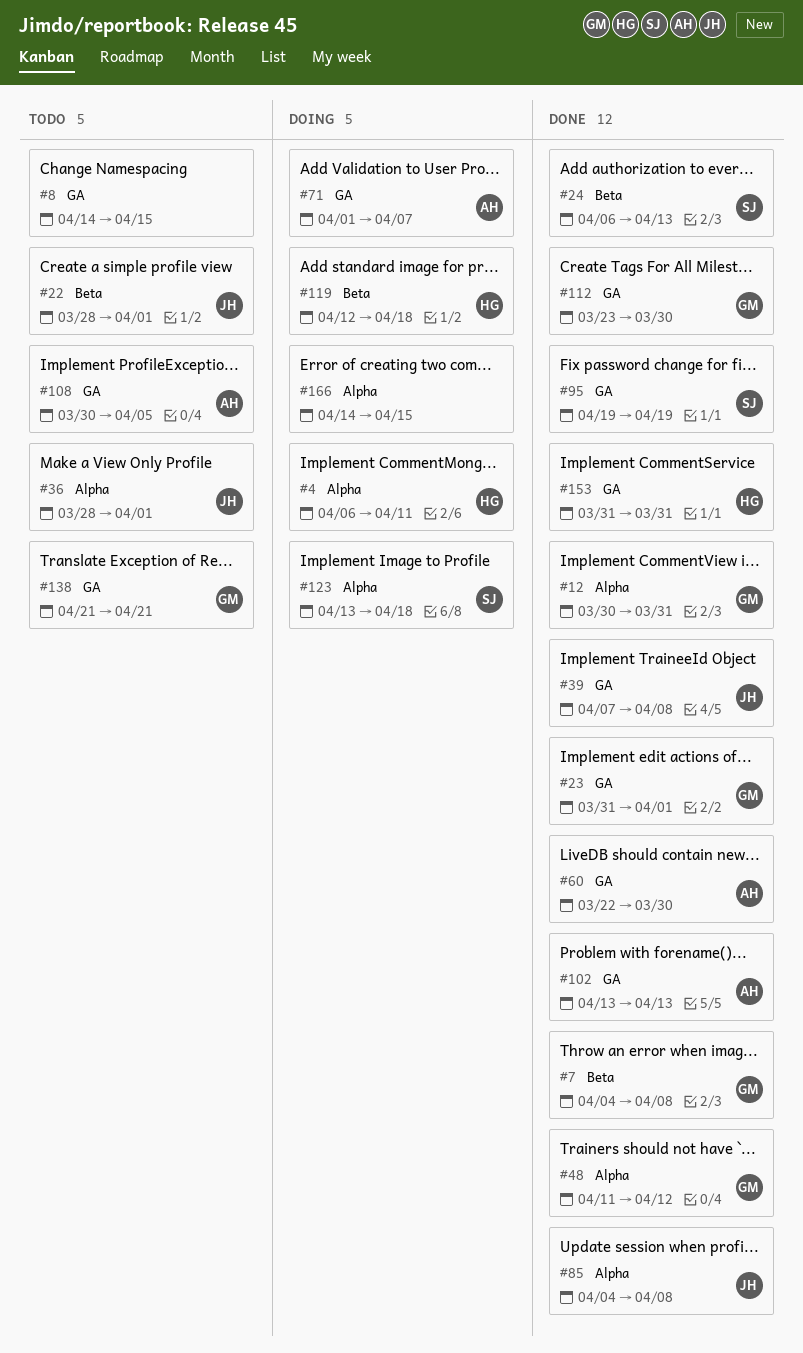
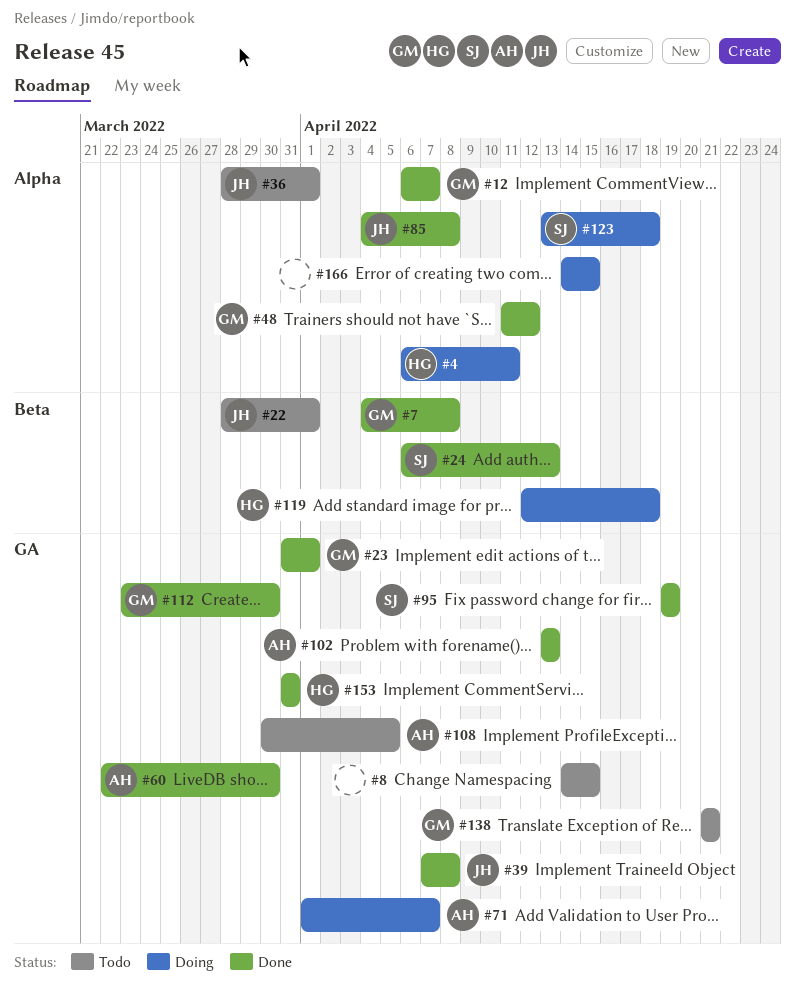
#12, start: Mar 30 -> Apr 6
#12, due: Mar 31 -> Apr 7

